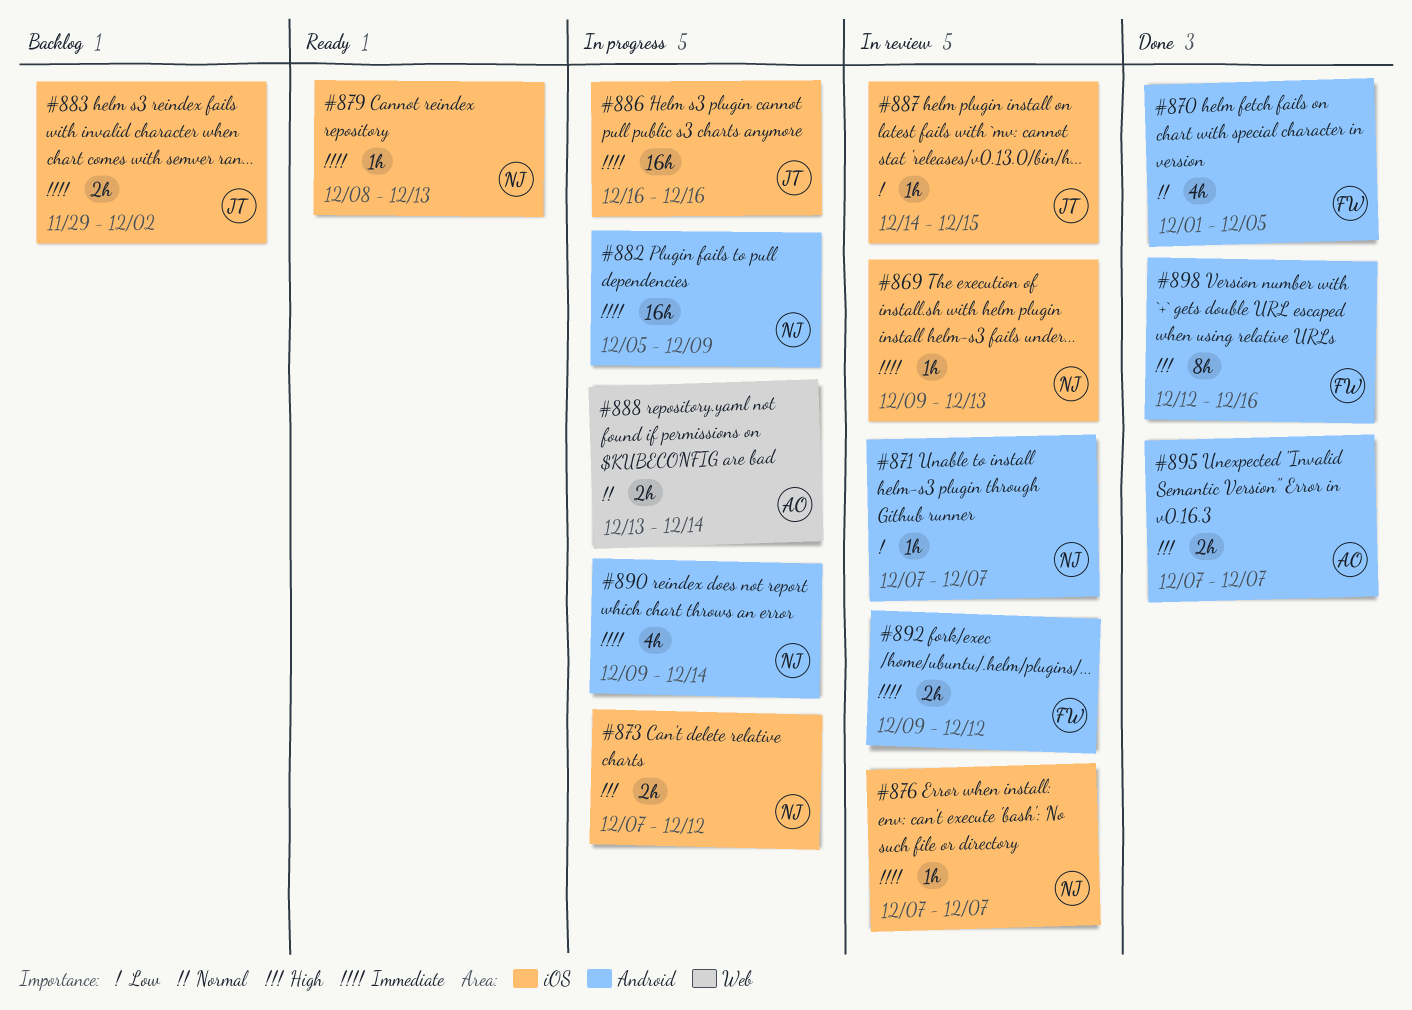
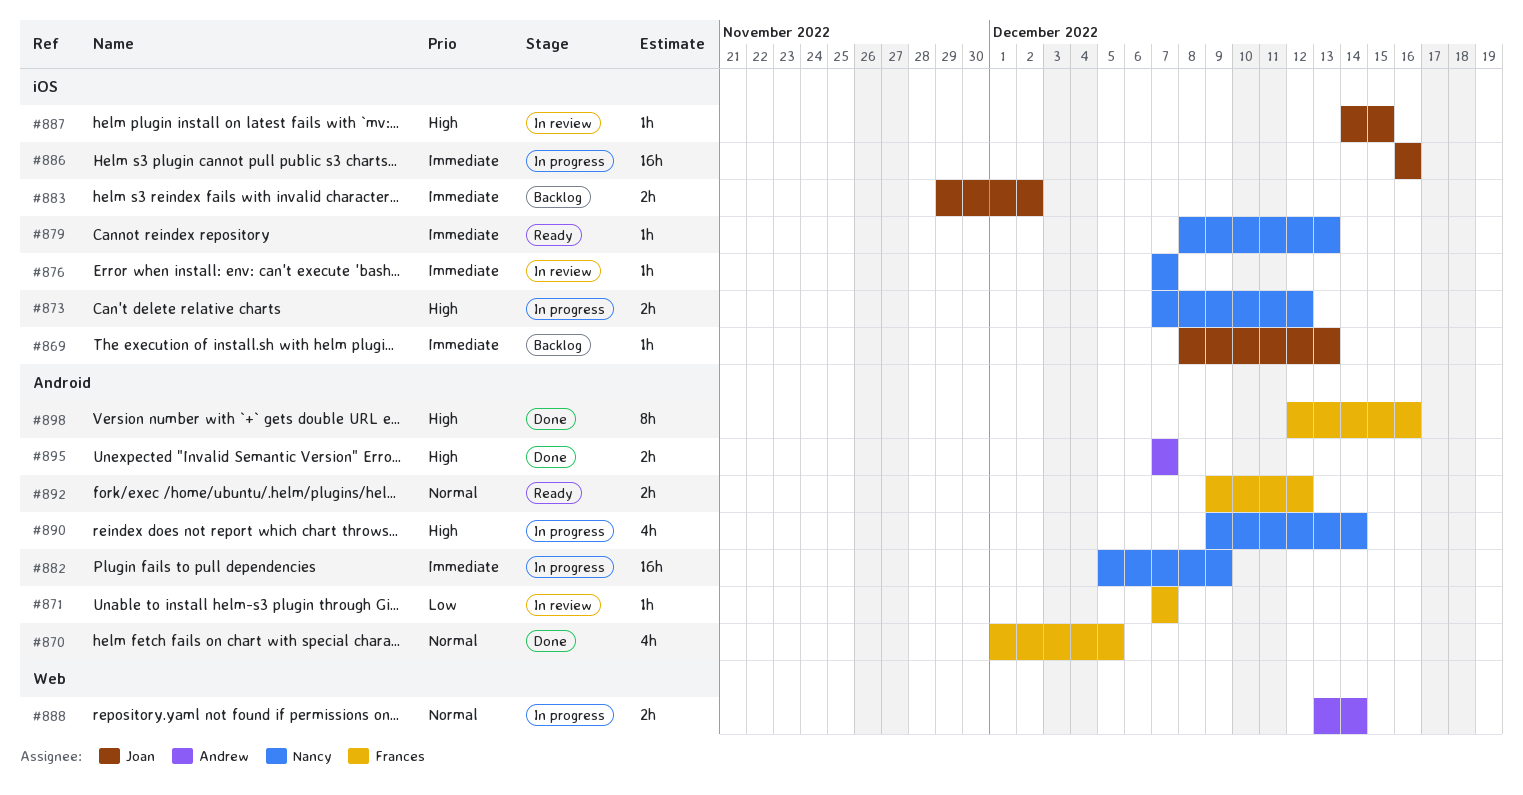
#869, status: In review -> Backlog
#869, owner: Nancy -> Joan
#869, start: Dec 9 -> Dec 8
#871, owner: Nancy -> Frances
#887, priority: Low -> High
#890, priority: Immediate -> High
#892, status: In review -> Ready
#892, priority: Immediate -> Normal

